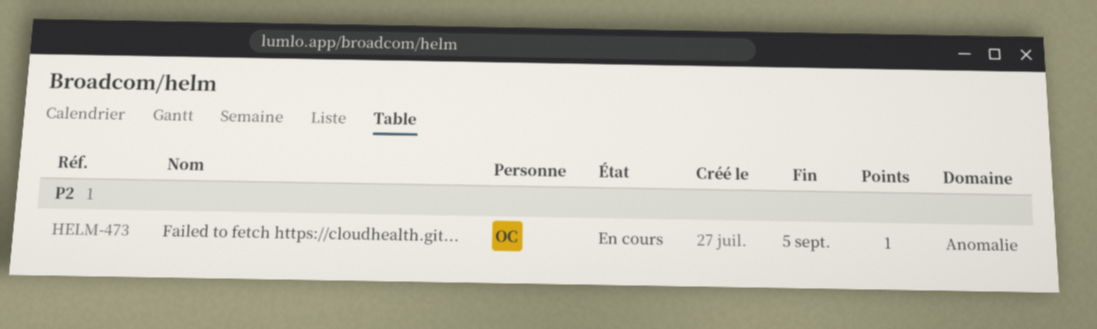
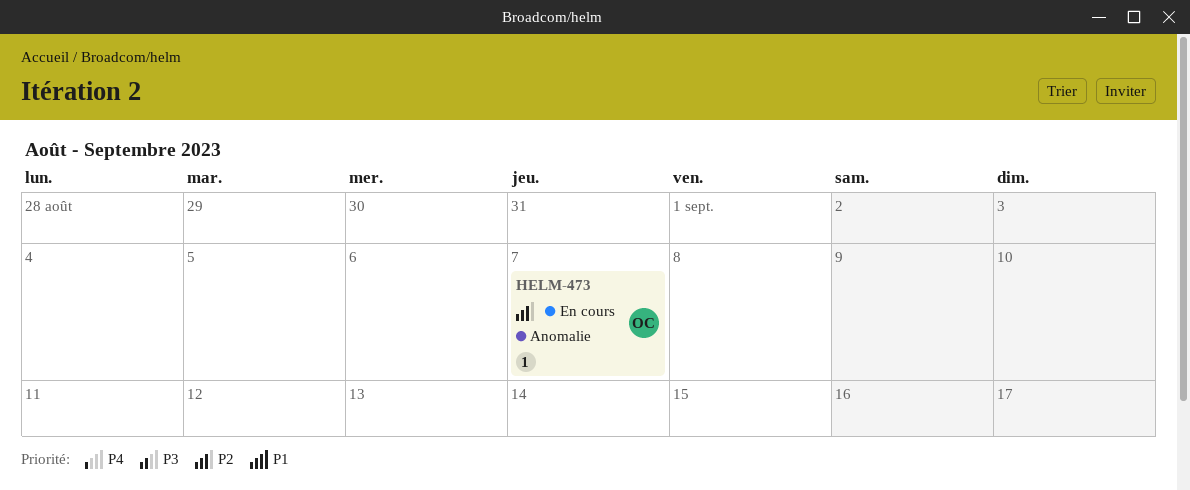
HELM-473, due: Sep 5 -> Sep 7

